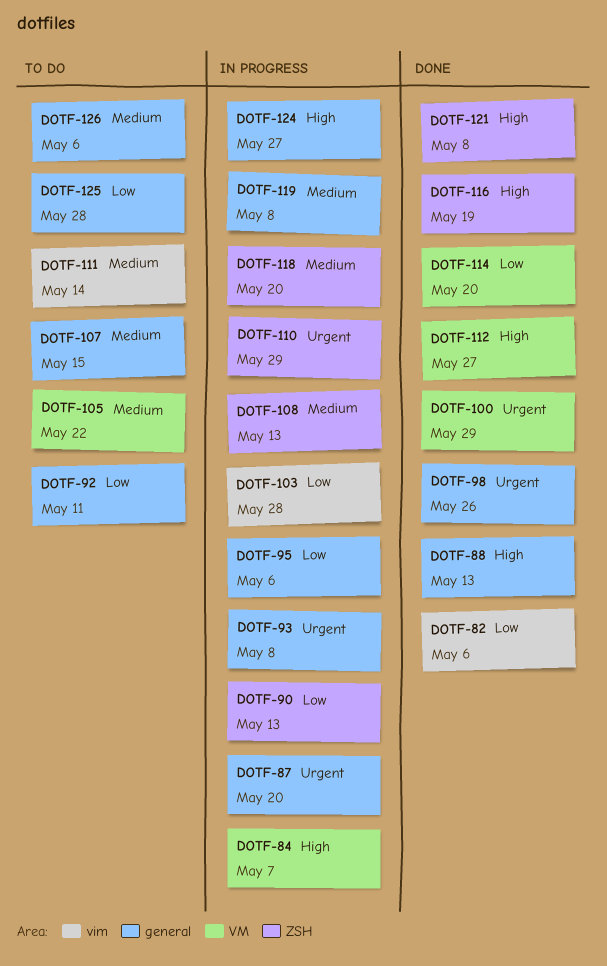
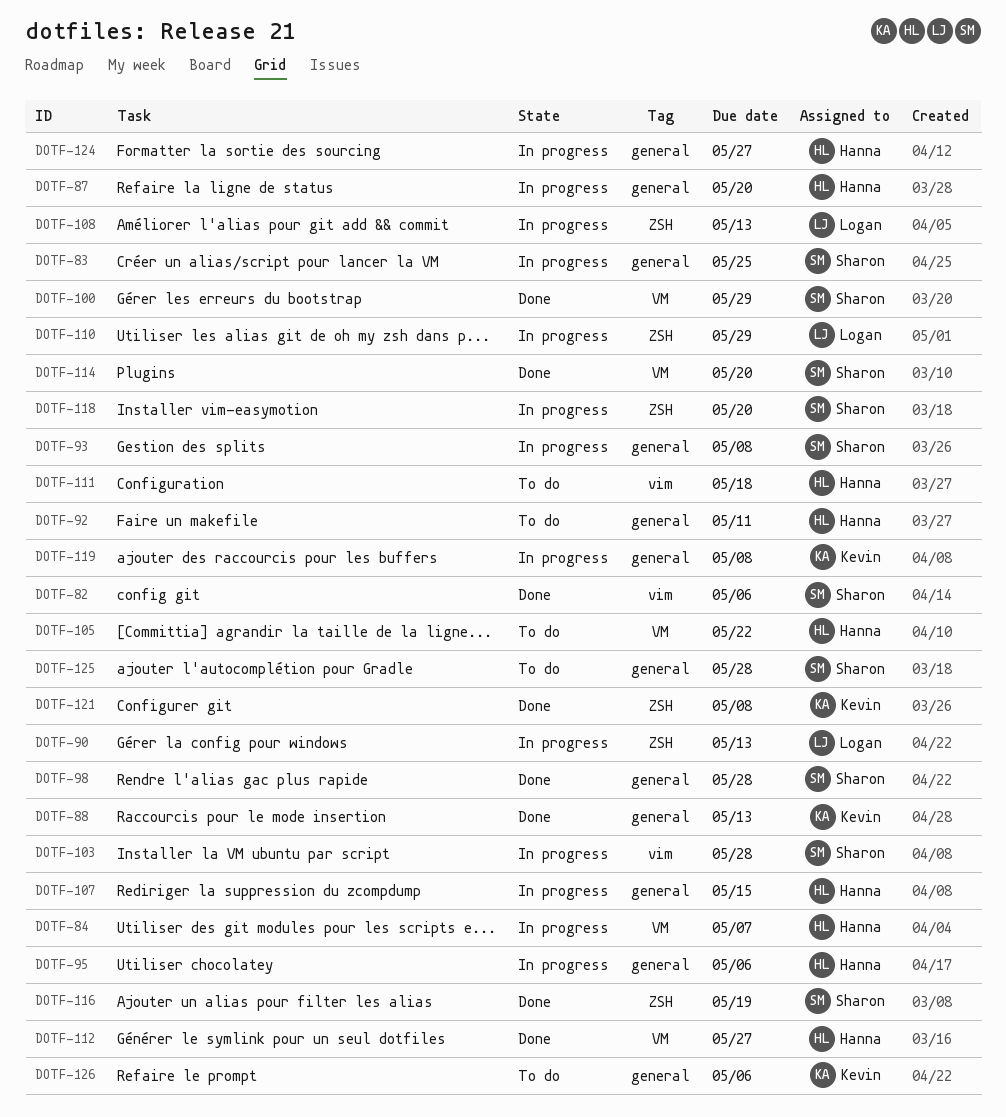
DOTF-83: none -> present
DOTF-98, due: May 26 -> May 28
DOTF-107, status: To do -> In progress
DOTF-111, due: May 14 -> May 18

